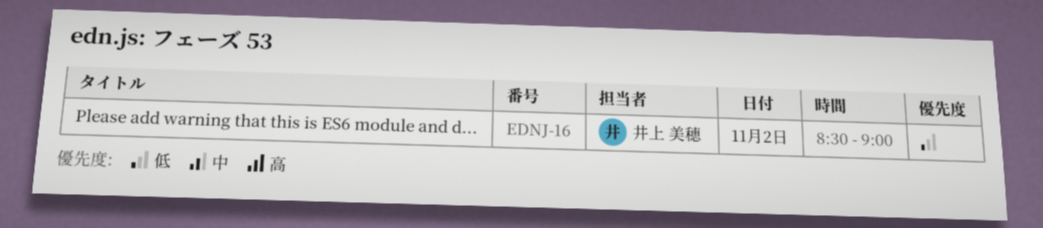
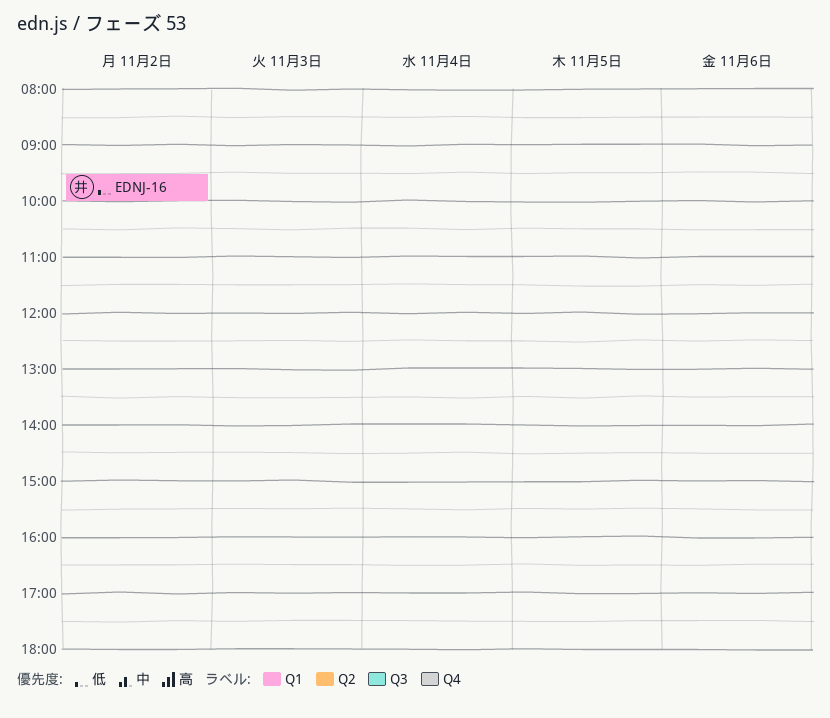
EDNJ-16, begins: 08:30 -> 09:30
EDNJ-16, ends: 09:00 -> 10:00

